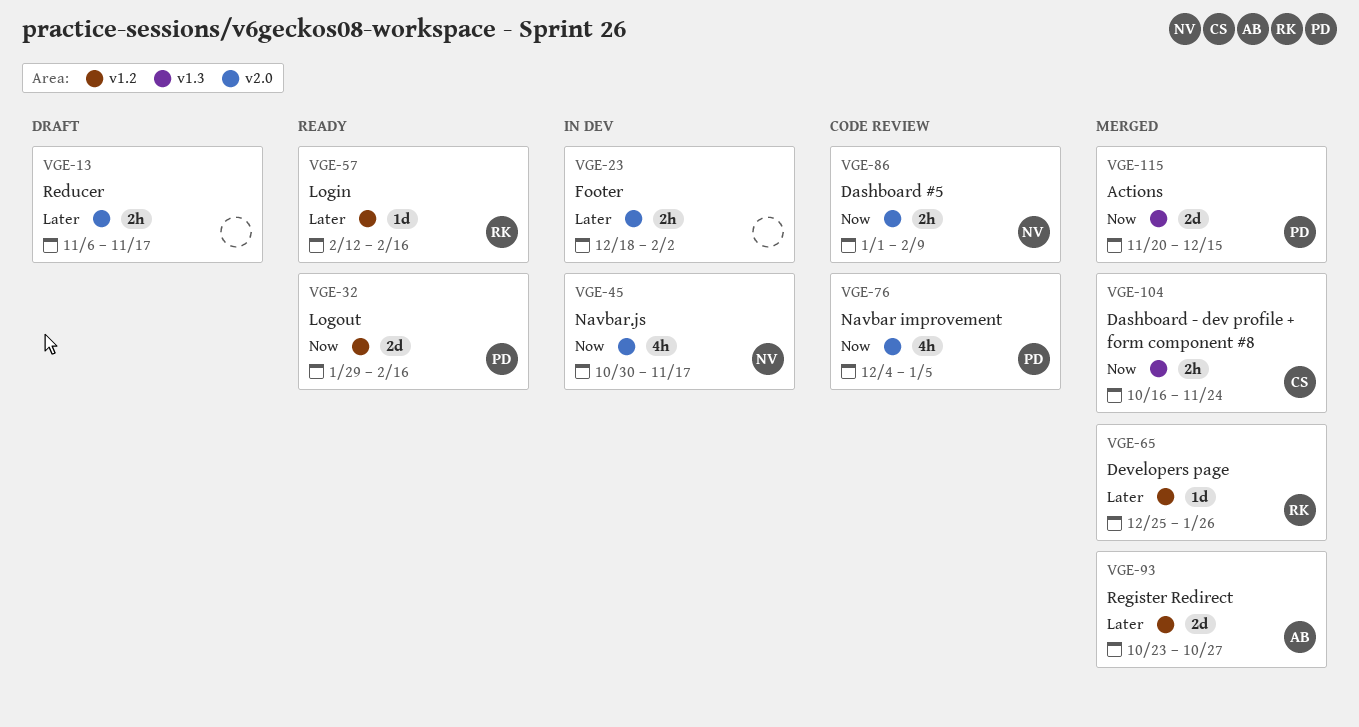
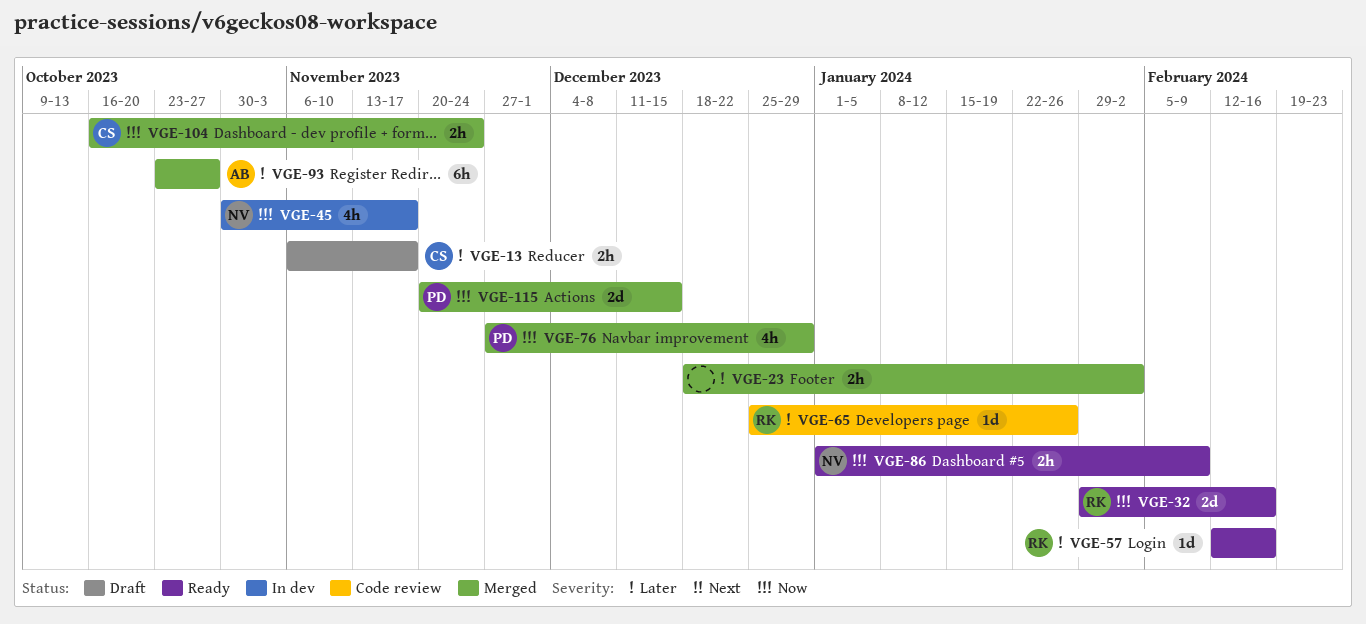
VGE-13, owner: none -> CS
VGE-23, status: In dev -> Merged
VGE-32, owner: PD -> RK
VGE-65, status: Merged -> Code review
VGE-76, status: Code review -> Merged
VGE-76, start: Dec 4 -> Nov 27
VGE-76, due: Jan 5 -> Dec 29
VGE-86, status: Code review -> Ready
VGE-93, estimate: 2d -> 6h

